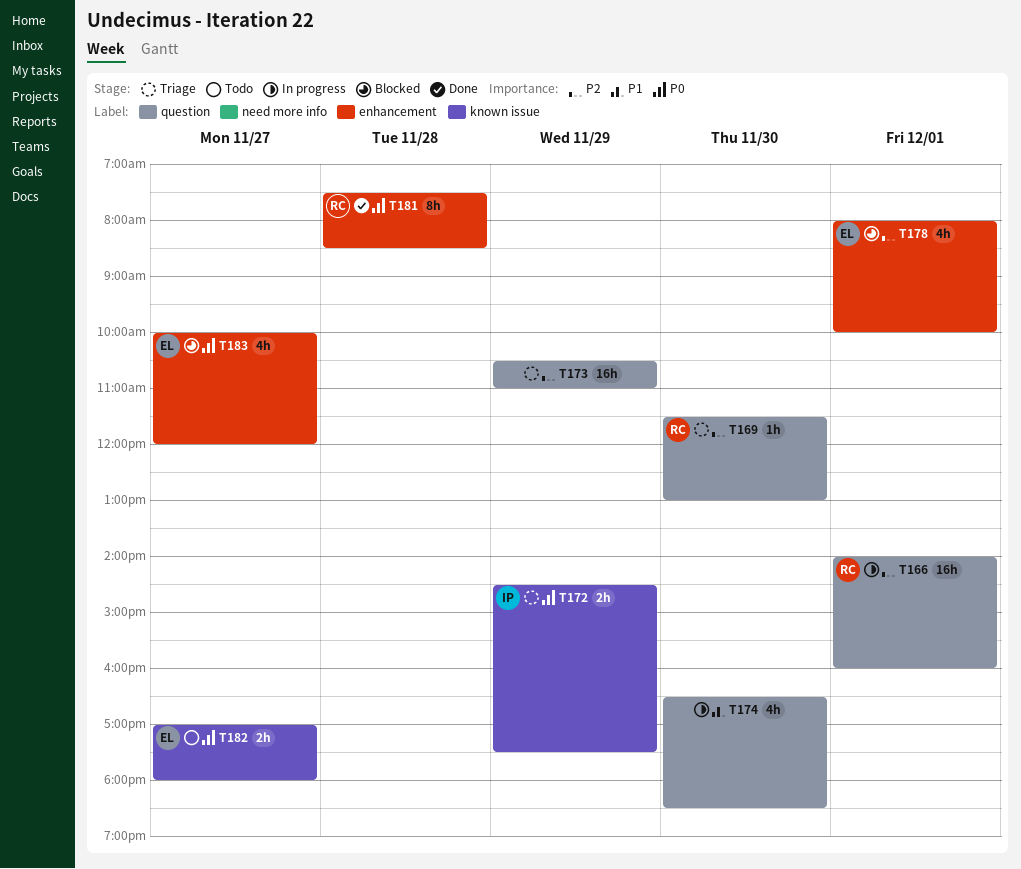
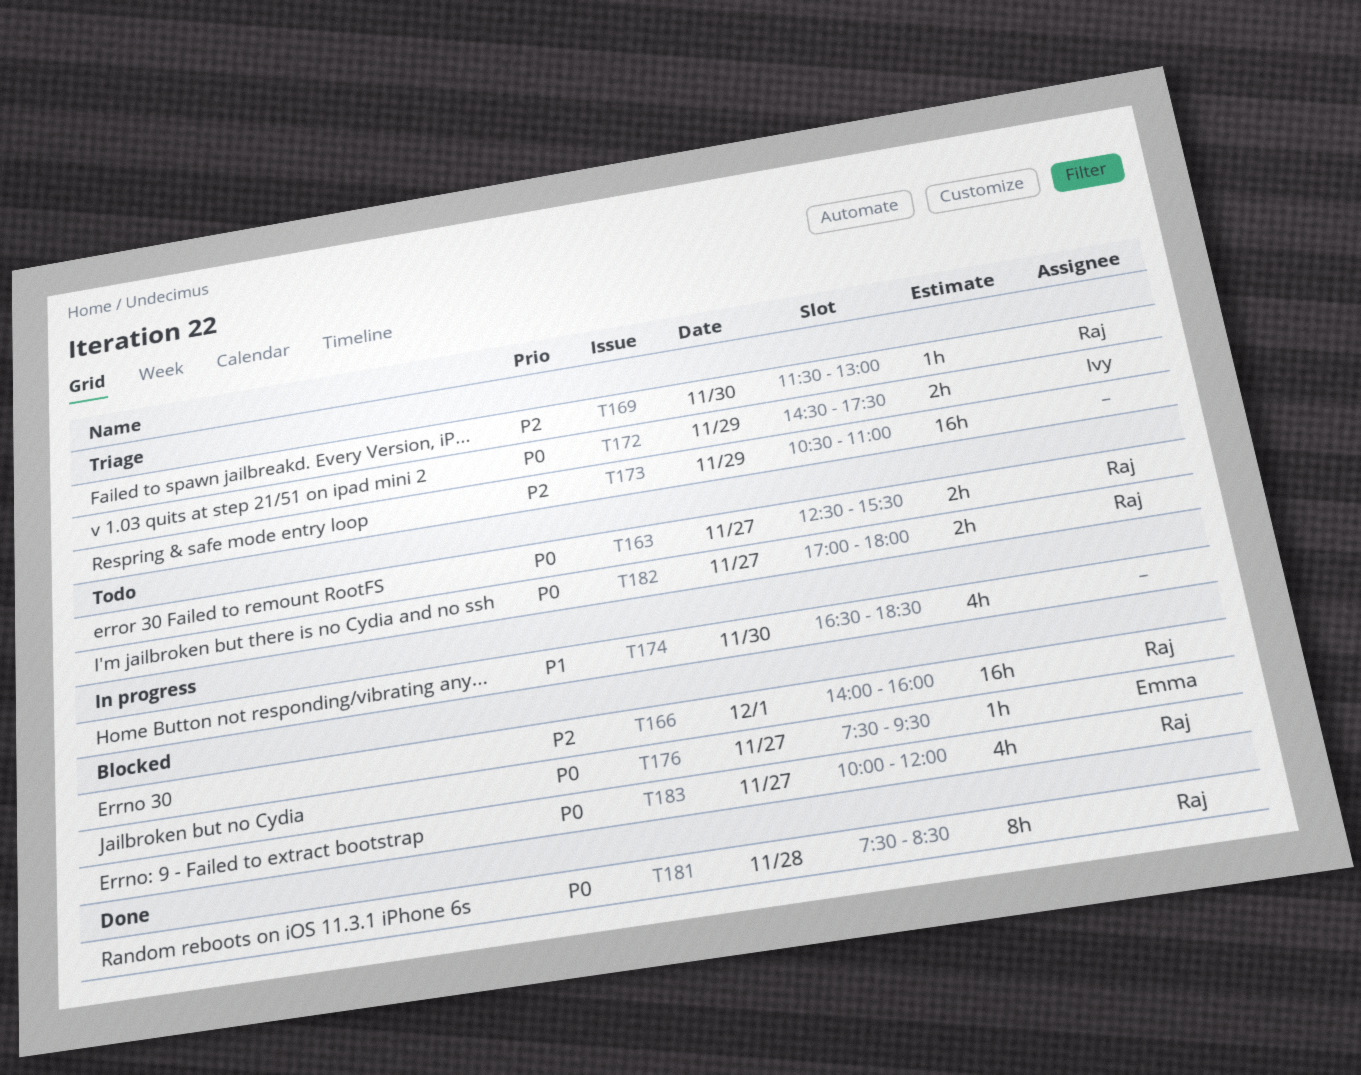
T163: none -> present
T166, status: In progress -> Blocked
T176: none -> present
T178: present -> none
T182, owner: Emma -> Raj
T183, owner: Emma -> Raj

